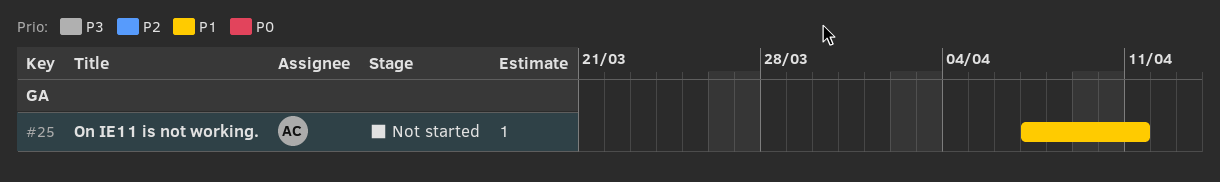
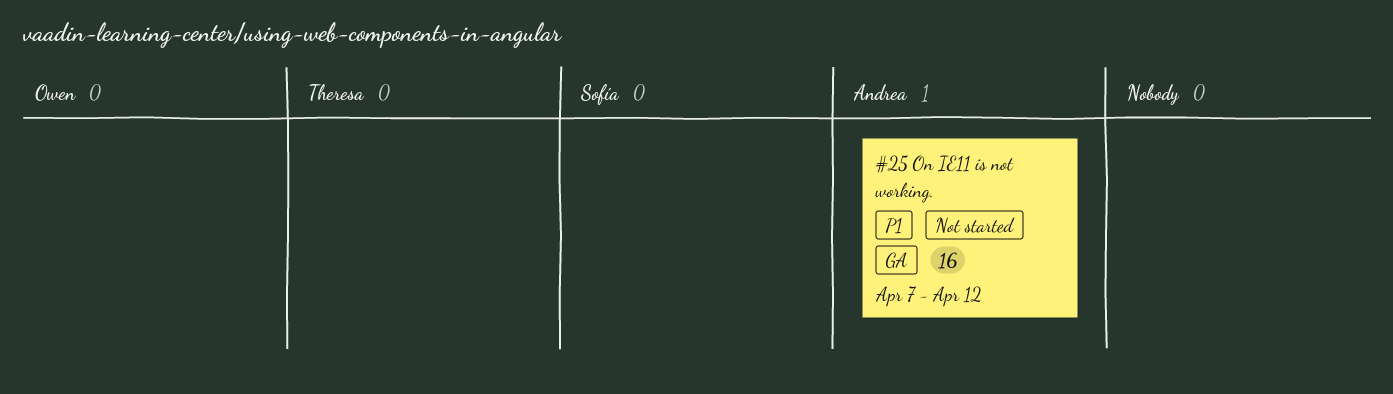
#25, estimate: 1 -> 16
#25, due: Apr 11 -> Apr 12

